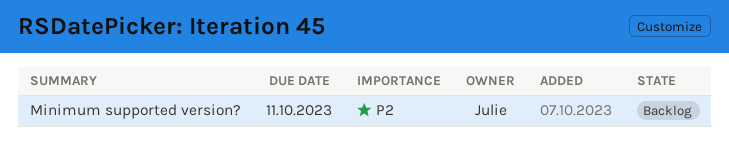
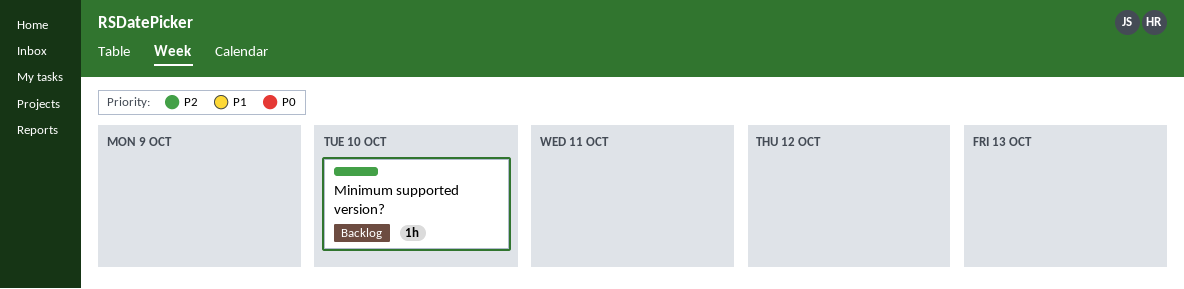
Minimum supported version?, due: Oct 11 -> Oct 10

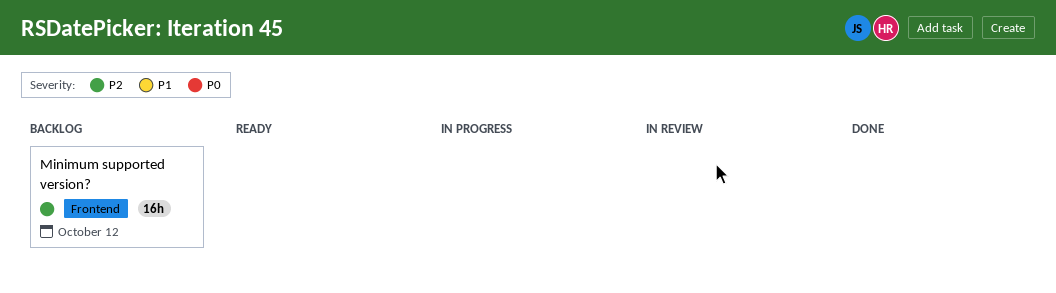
Minimum supported version?, estimate: 1h -> 16h
Minimum supported version?, due: Oct 10 -> Oct 12

